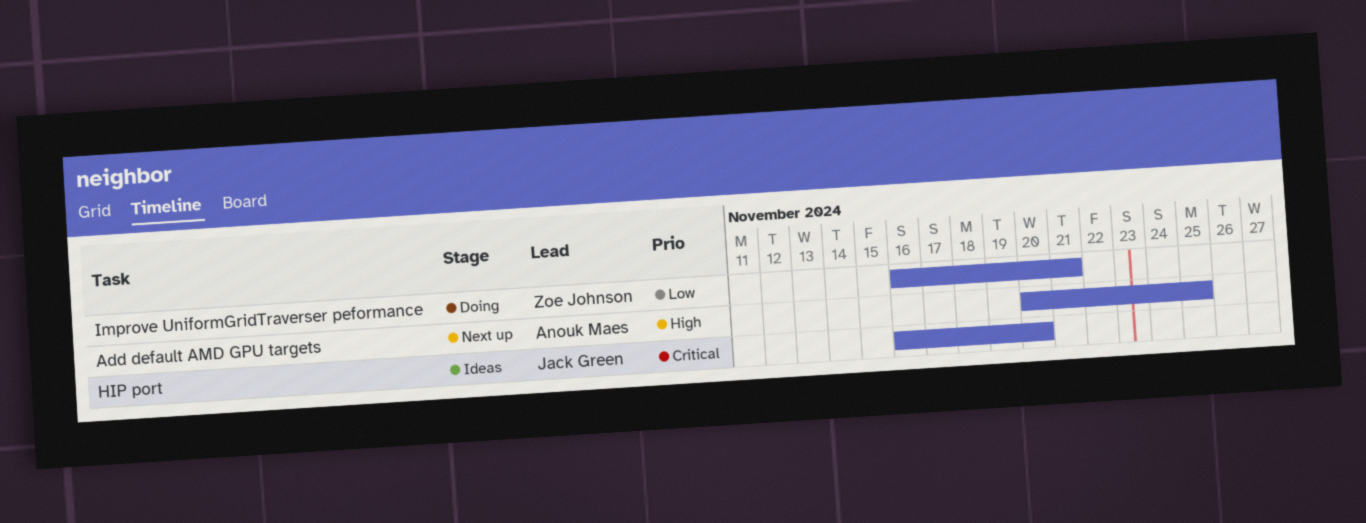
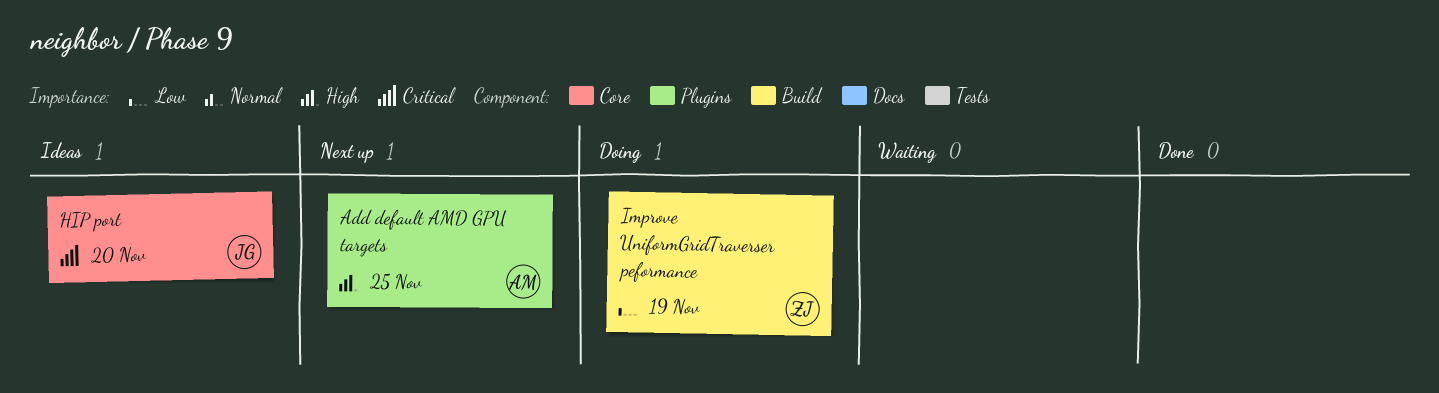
Improve UniformGridTraverser peformance, due: Nov 21 -> Nov 19

